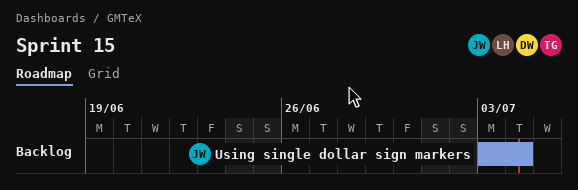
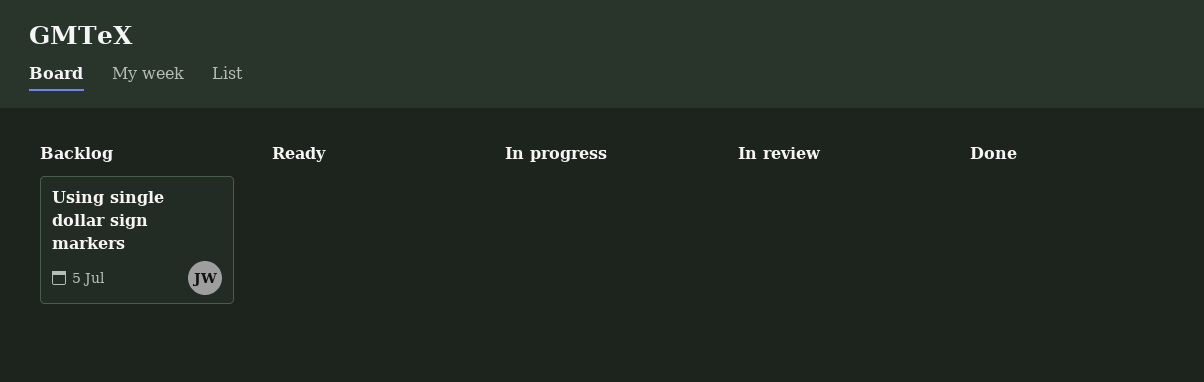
Using single dollar sign markers, due: Jul 4 -> Jul 5

